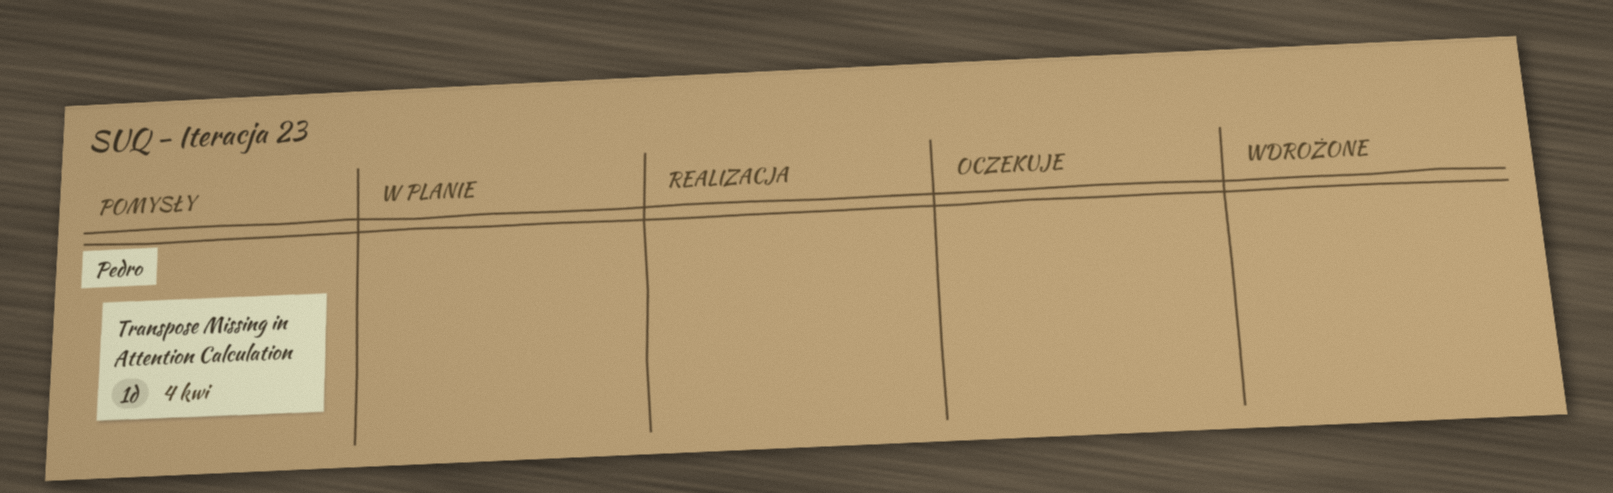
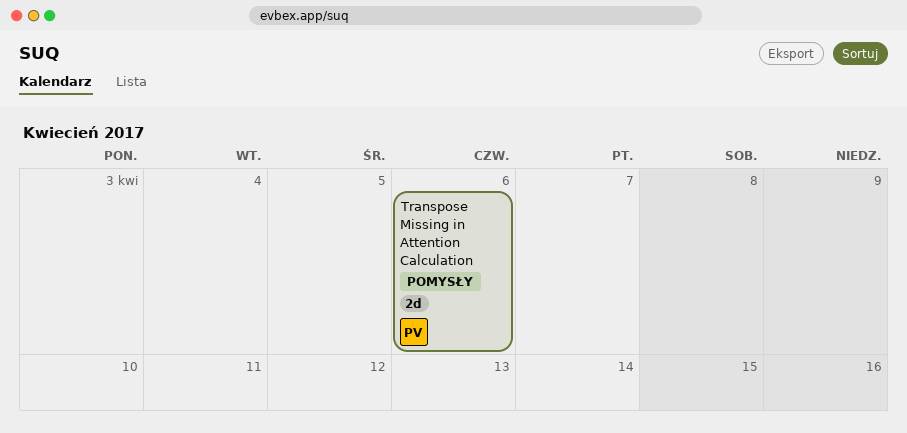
Transpose Missing in Attention Calculation, estimate: 1d -> 2d
Transpose Missing in Attention Calculation, due: Apr 4 -> Apr 6

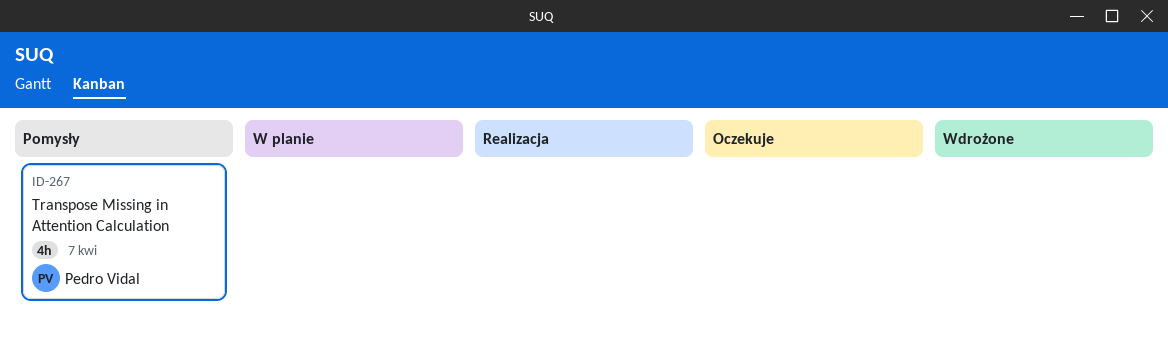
Transpose Missing in Attention Calculation, estimate: 2d -> 4h
Transpose Missing in Attention Calculation, due: Apr 6 -> Apr 7

